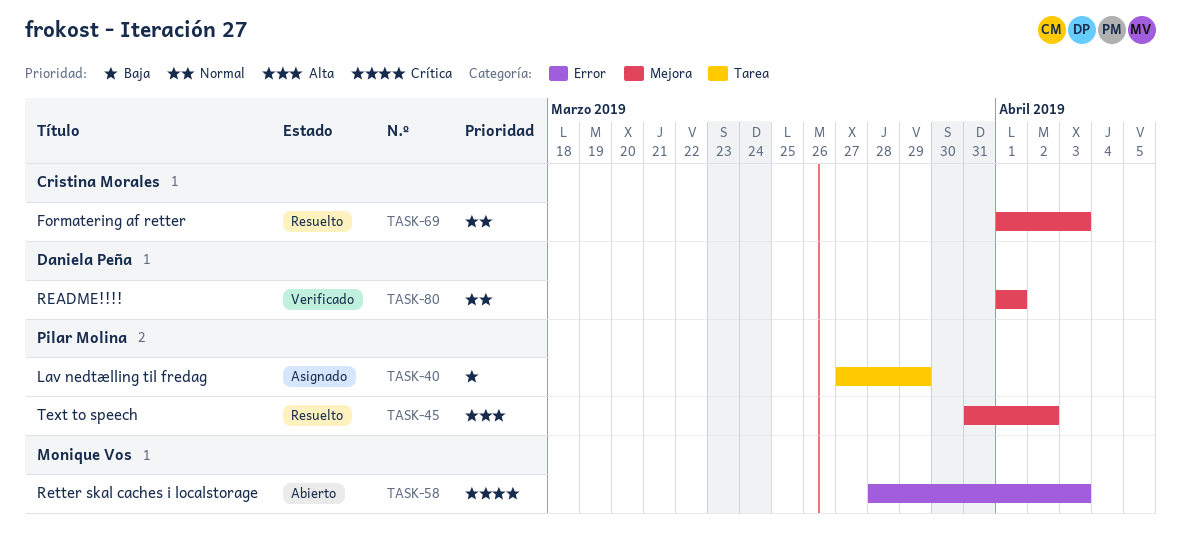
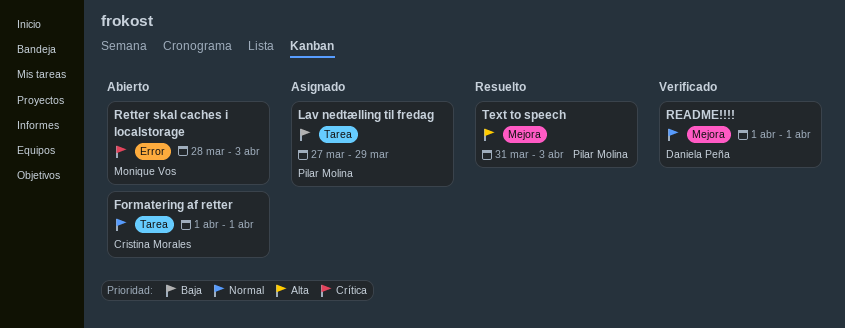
Formatering af retter, status: Resuelto -> Abierto
Formatering af retter, label: Mejora -> Tarea
Formatering af retter, due: Apr 3 -> Apr 1
Text to speech, due: Apr 2 -> Apr 3

